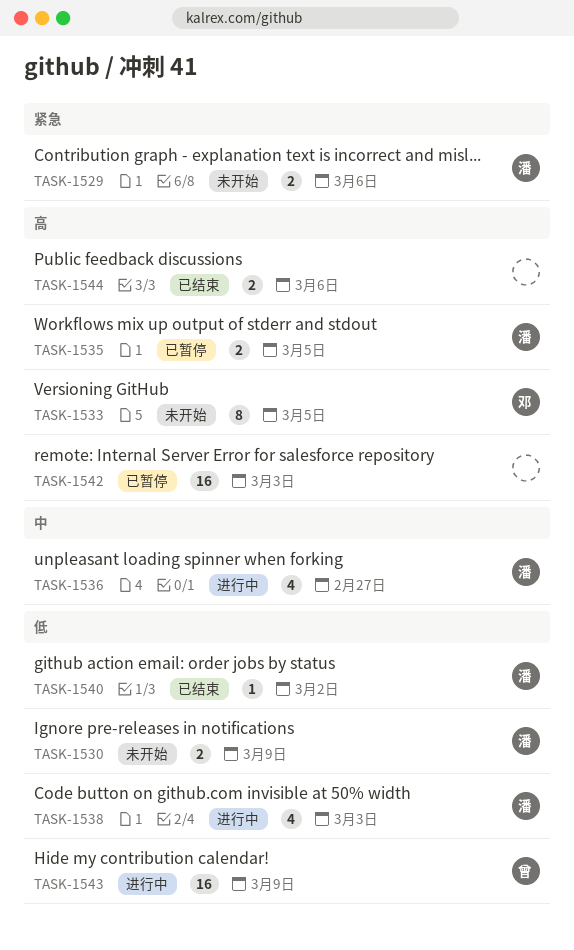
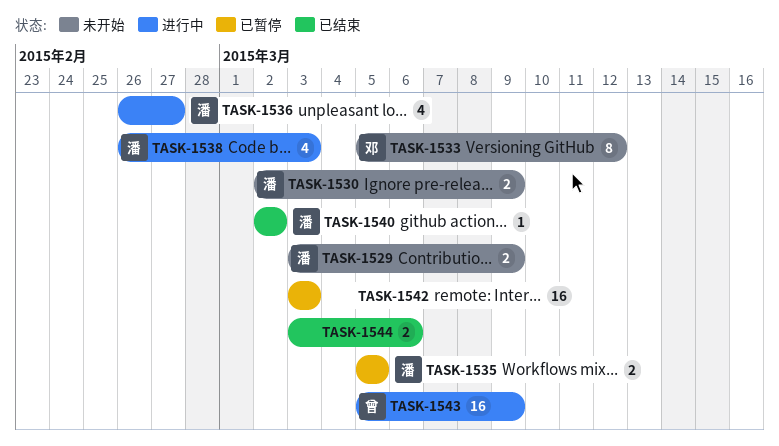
TASK-1529, due: Mar 6 -> Mar 9
TASK-1533, due: Mar 5 -> Mar 12

